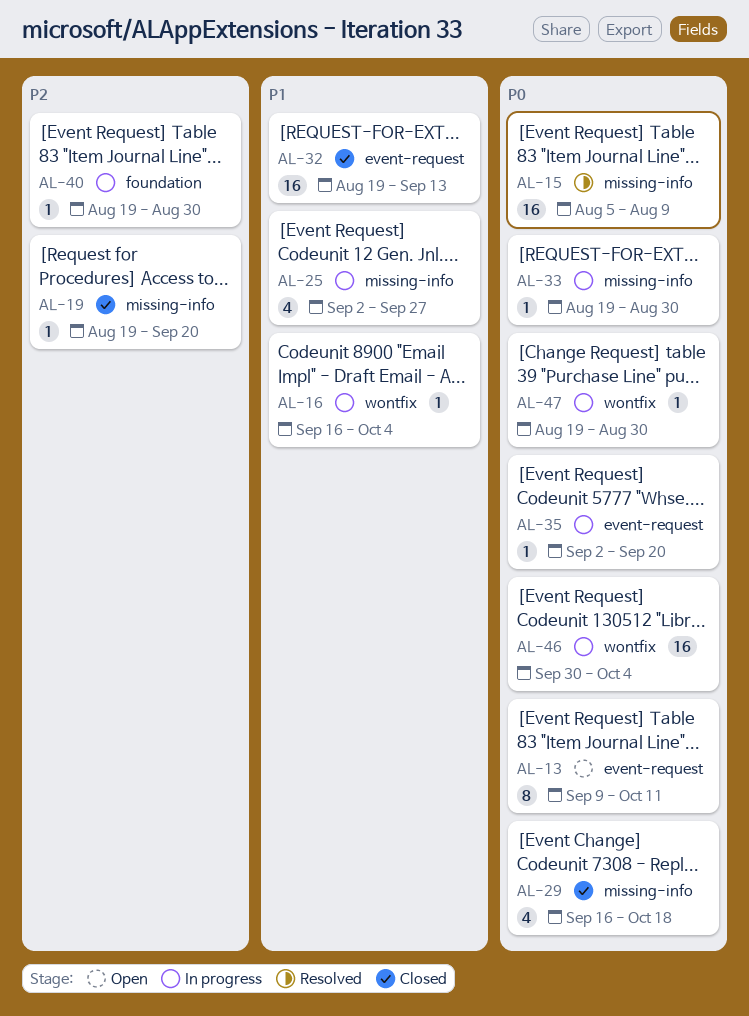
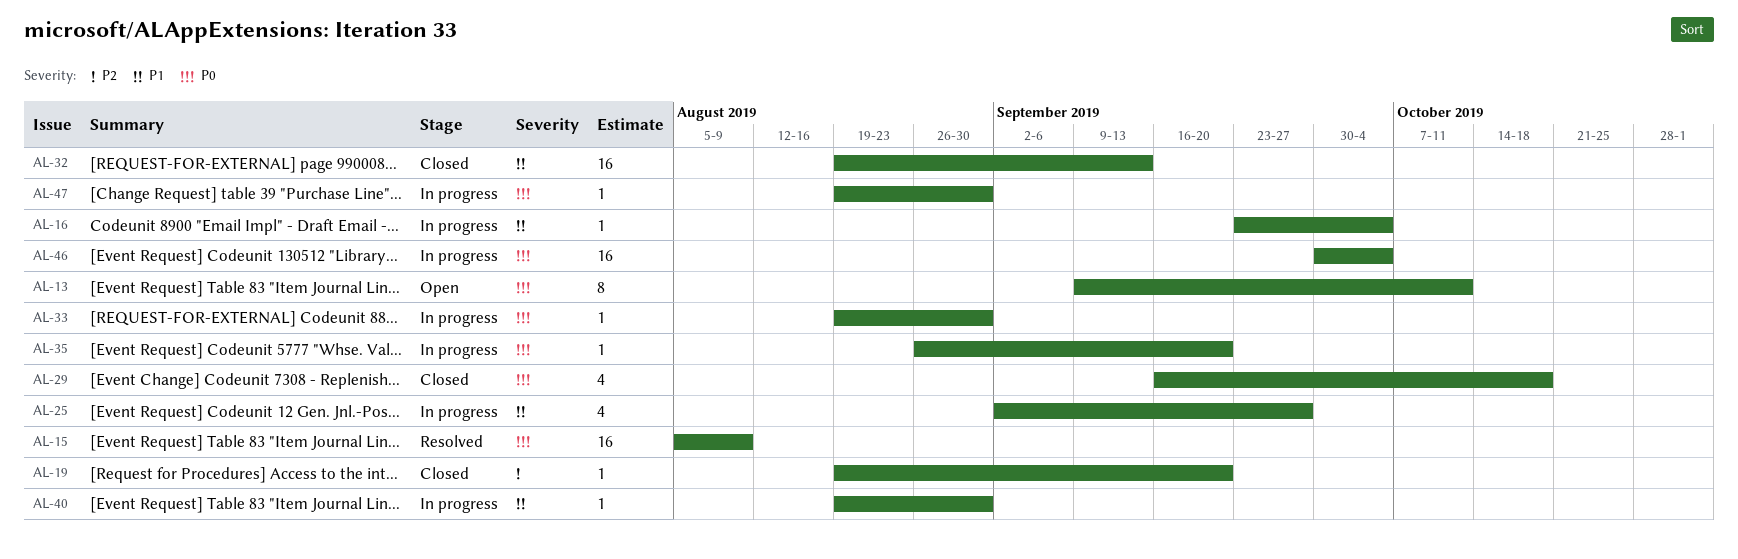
AL-16, start: Sep 16 -> Sep 23
AL-35, start: Sep 2 -> Aug 26
AL-40, priority: P2 -> P1

